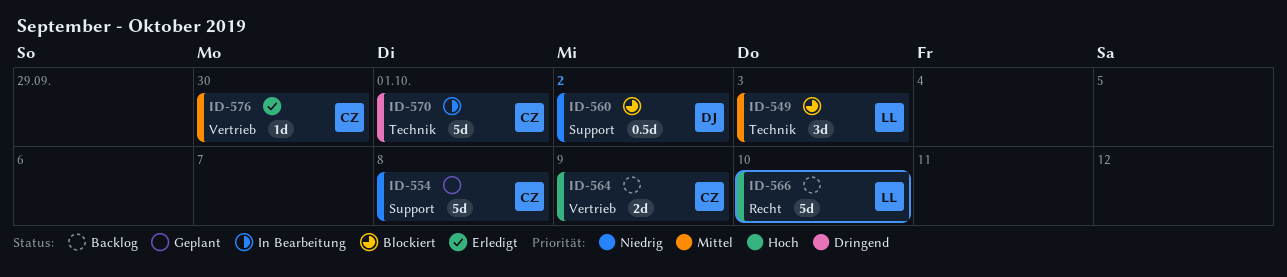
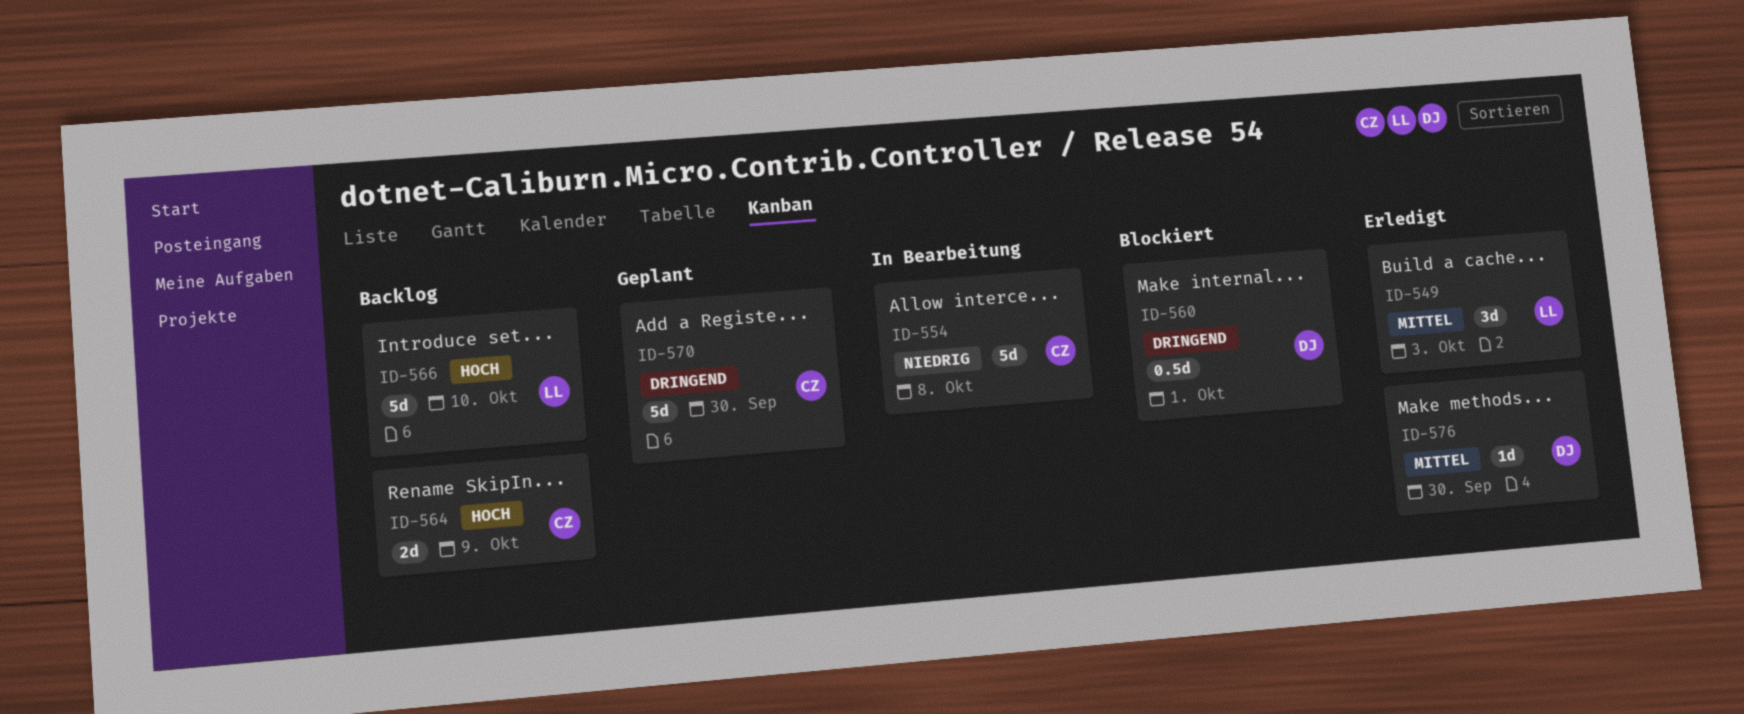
ID-549, status: Blockiert -> Erledigt
ID-554, status: Geplant -> In Bearbeitung
ID-560, priority: Niedrig -> Dringend
ID-560, due: Oct 2 -> Oct 1
ID-570, status: In Bearbeitung -> Geplant
ID-570, due: Oct 1 -> Sep 30
ID-576, owner: CZ -> DJ

